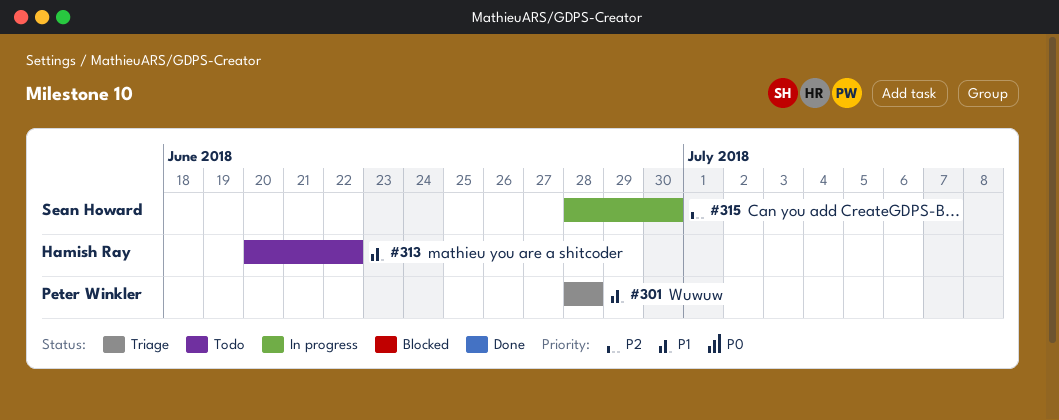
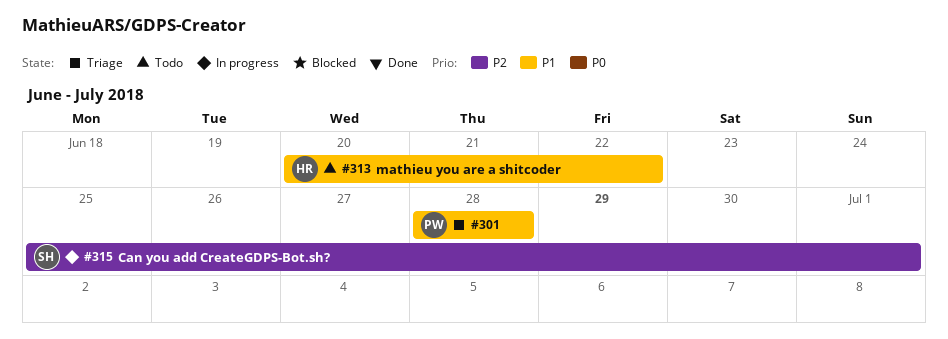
#315, start: Jun 28 -> Jun 25
#315, due: Jun 30 -> Jul 1

